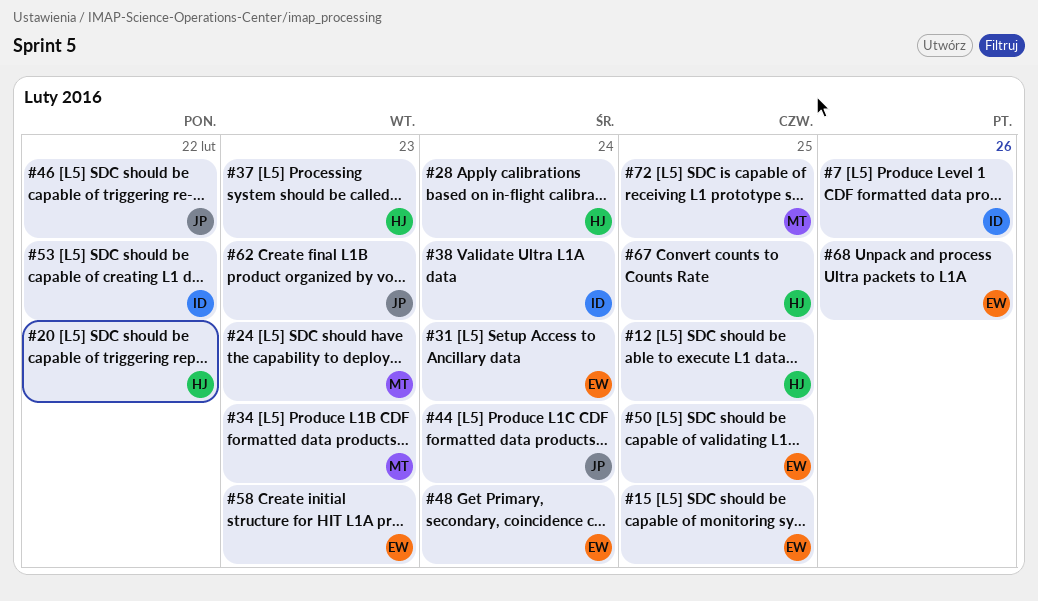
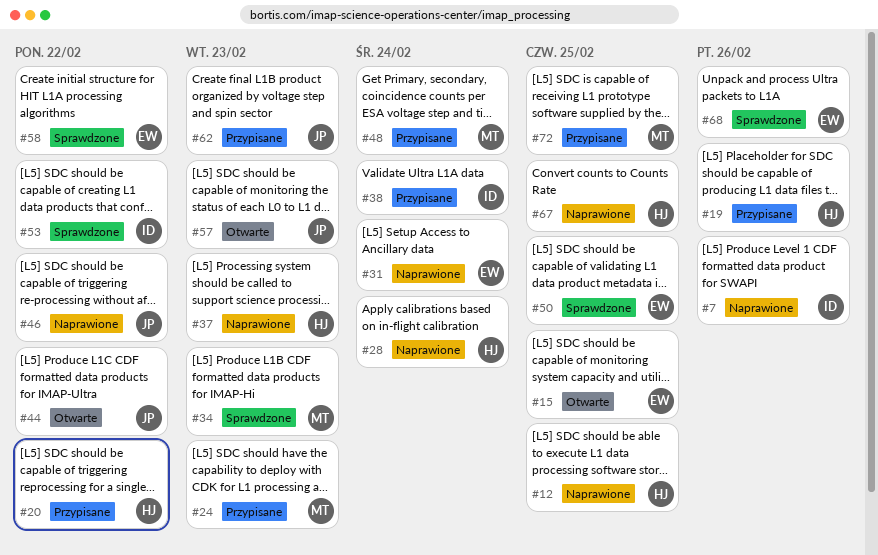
#19: none -> present
#44, due: Feb 24 -> Feb 22
#48, owner: EW -> MT
#57: none -> present
#58, due: Feb 23 -> Feb 22

